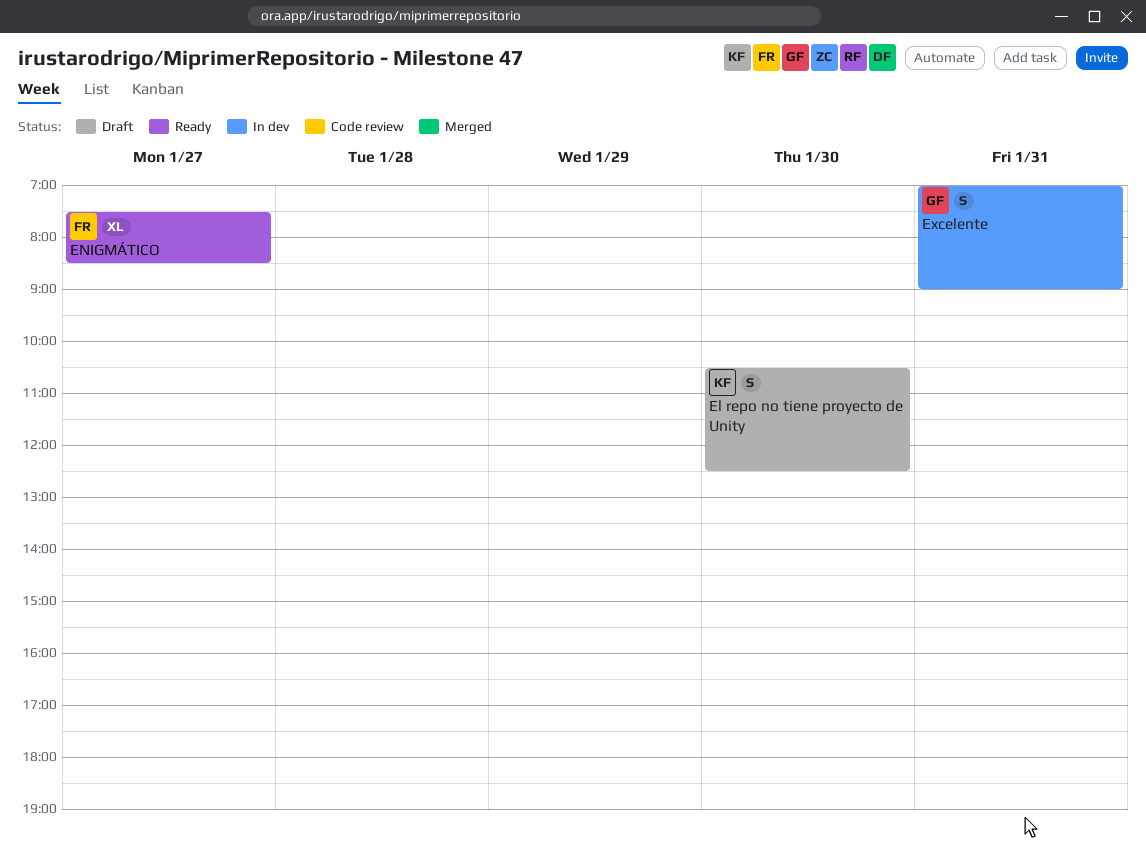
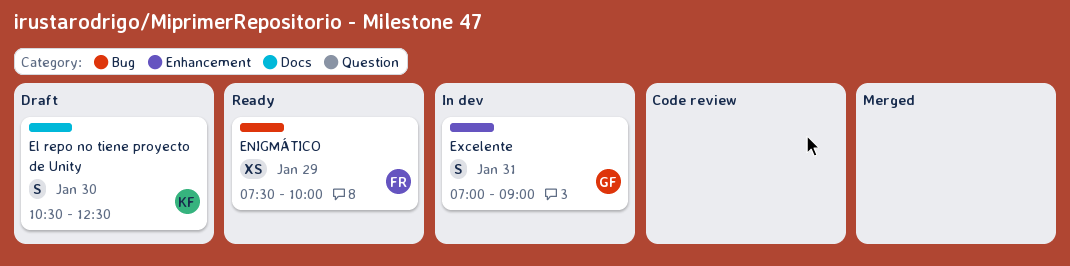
ENIGMÁTICO, estimate: XL -> XS
ENIGMÁTICO, day: Jan 27 -> Jan 29
ENIGMÁTICO, ends: 08:30 -> 10:00

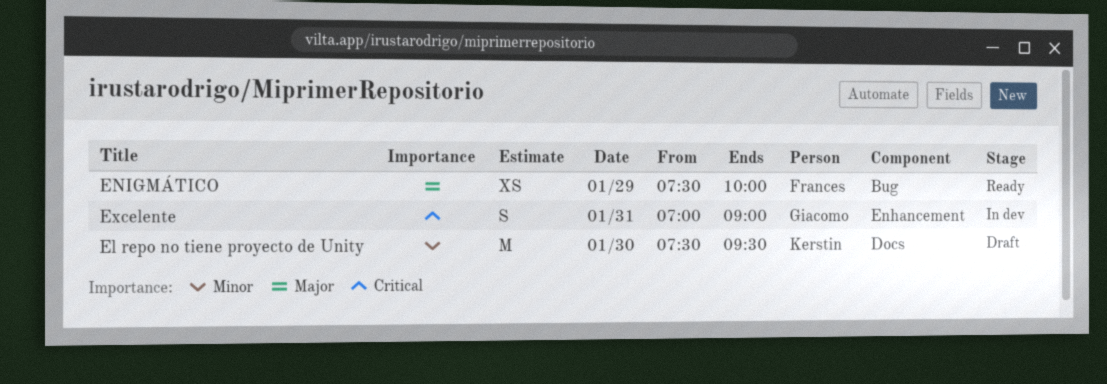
El repo no tiene proyecto de Unity, estimate: S -> M
El repo no tiene proyecto de Unity, begins: 10:30 -> 07:30
El repo no tiene proyecto de Unity, ends: 12:30 -> 09:30

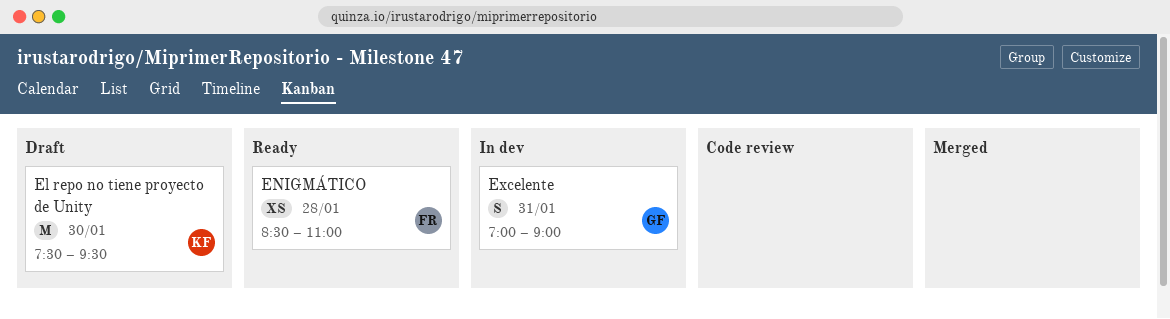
ENIGMÁTICO, day: Jan 29 -> Jan 28
ENIGMÁTICO, begins: 07:30 -> 08:30
ENIGMÁTICO, ends: 10:00 -> 11:00

